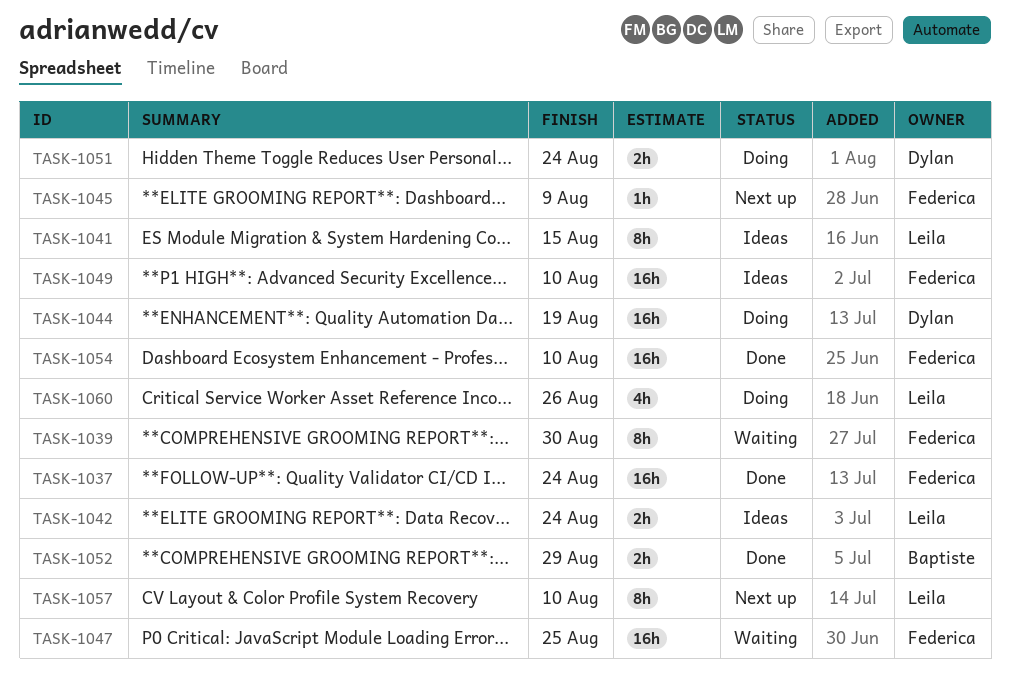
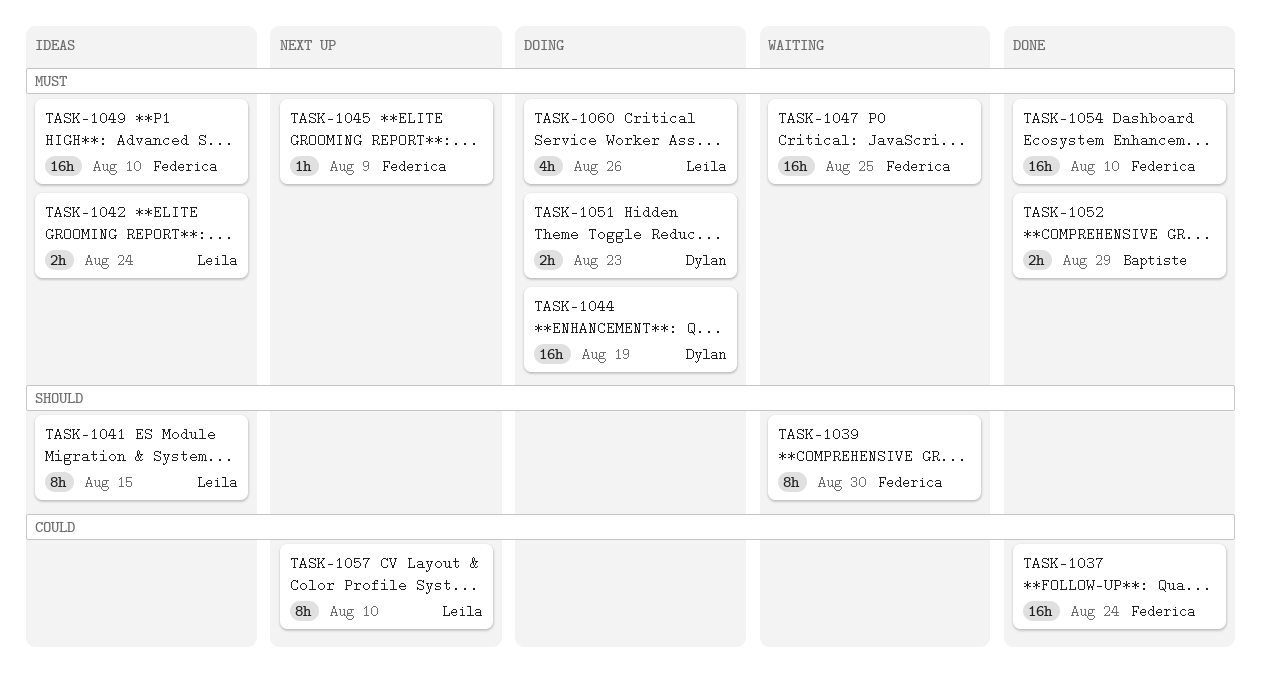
TASK-1051, due: Aug 24 -> Aug 23

